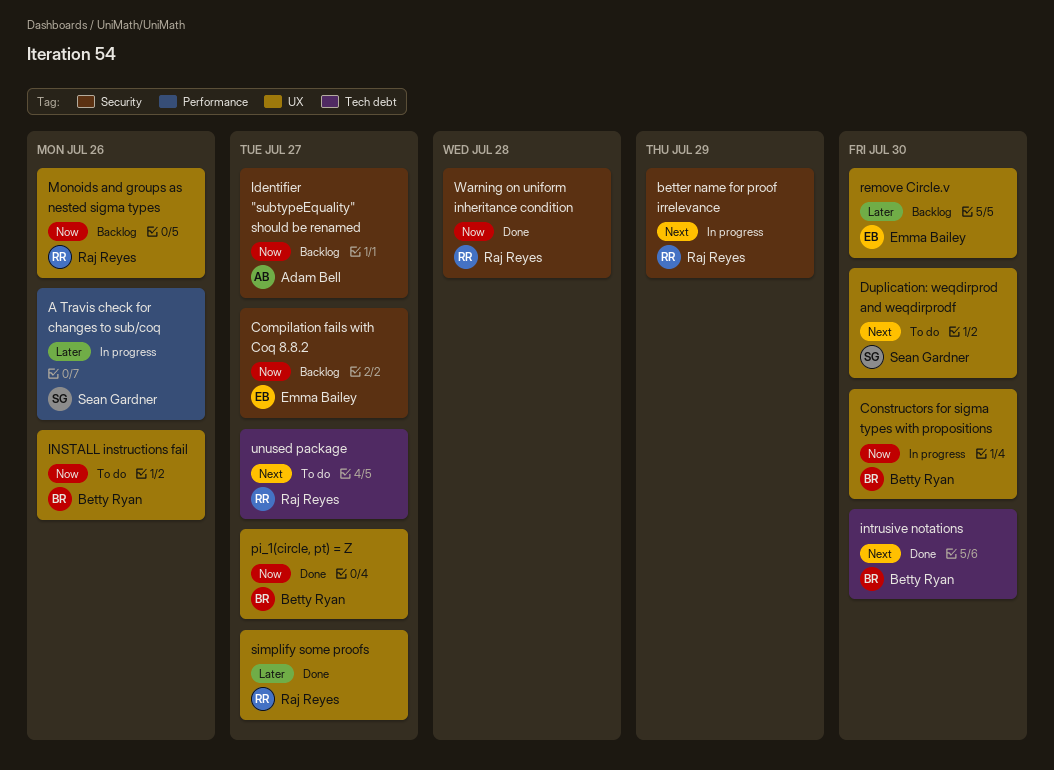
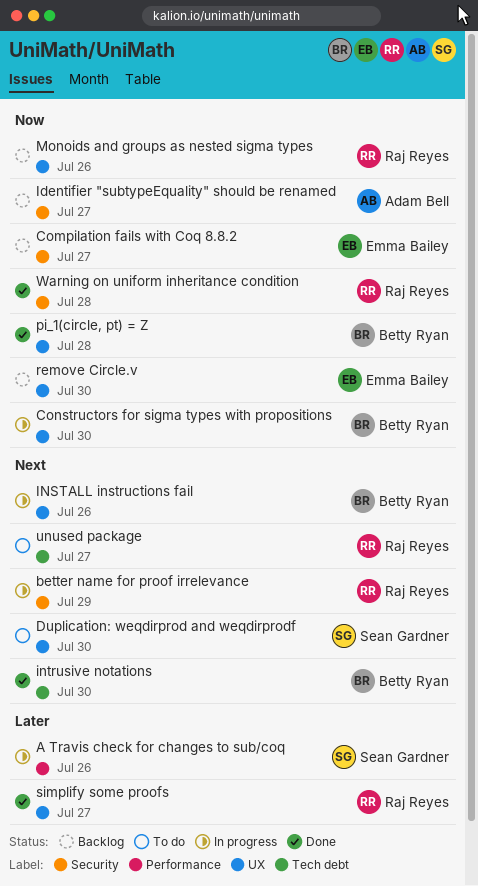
INSTALL instructions fail, status: To do -> In progress
INSTALL instructions fail, priority: Now -> Next
pi_1(circle, pt) = Z, due: Jul 27 -> Jul 28
remove Circle.v, priority: Later -> Now

